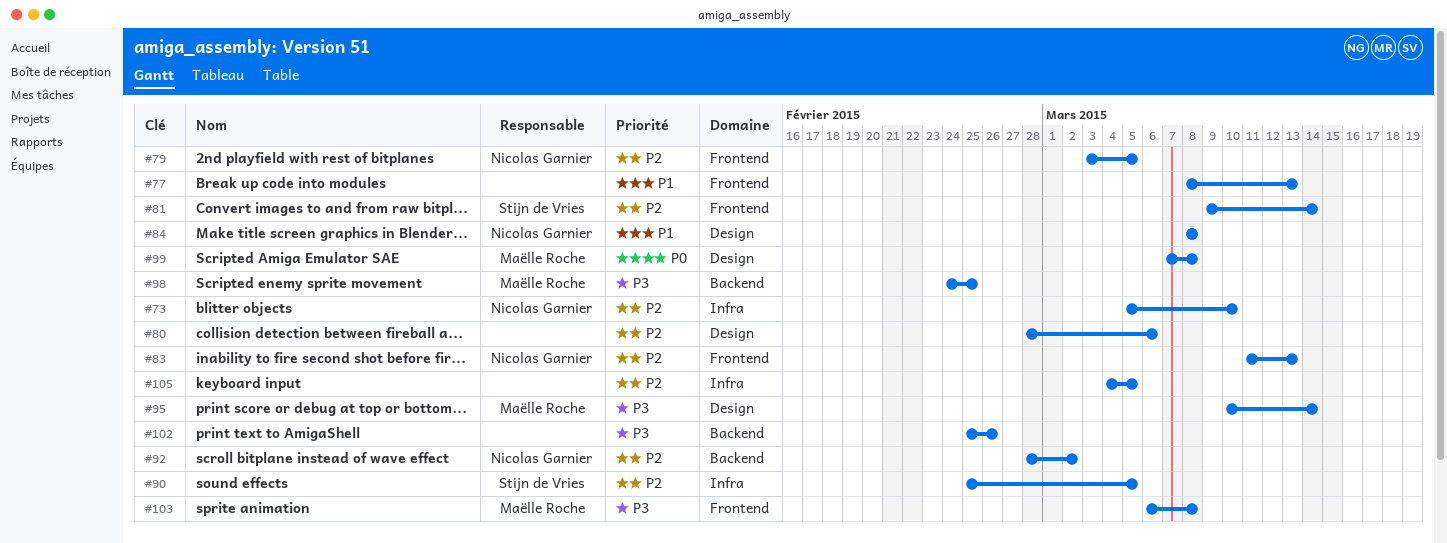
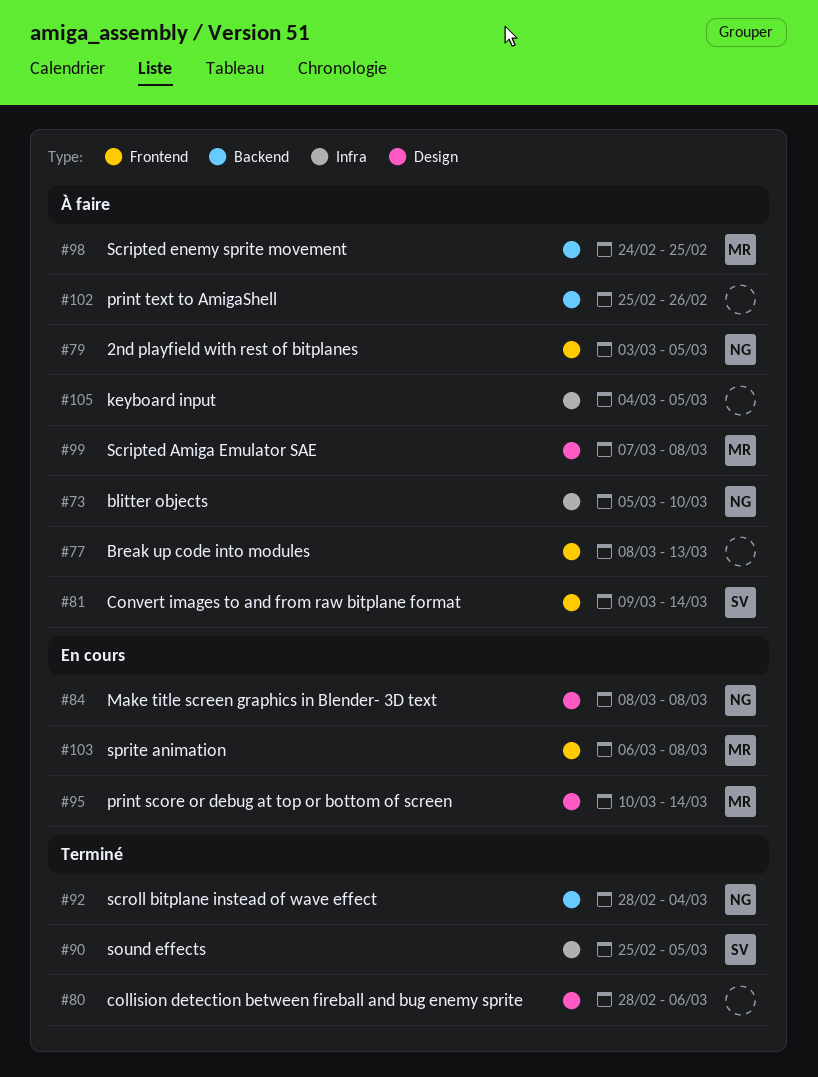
#83: present -> none
#92, due: Mar 2 -> Mar 4

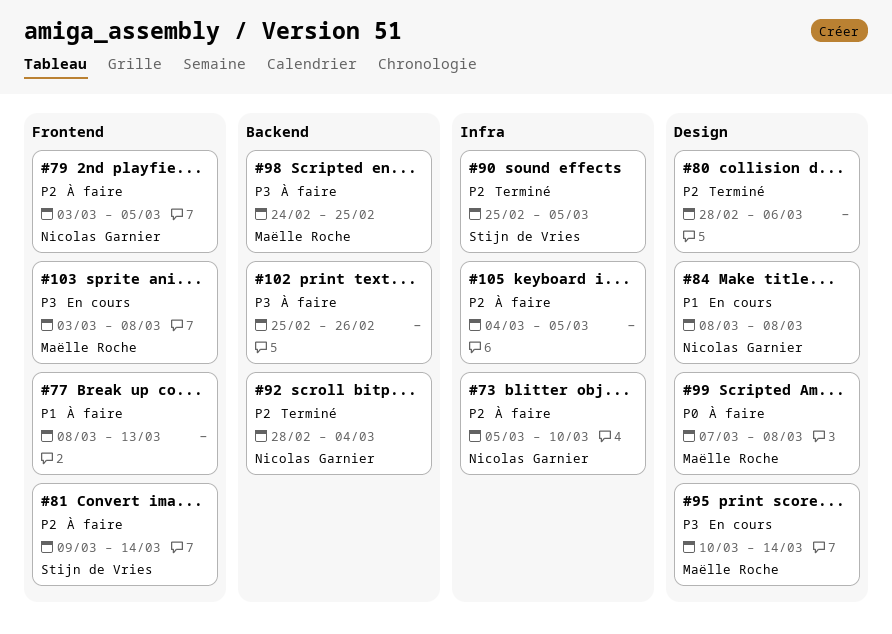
#103, start: Mar 6 -> Mar 3

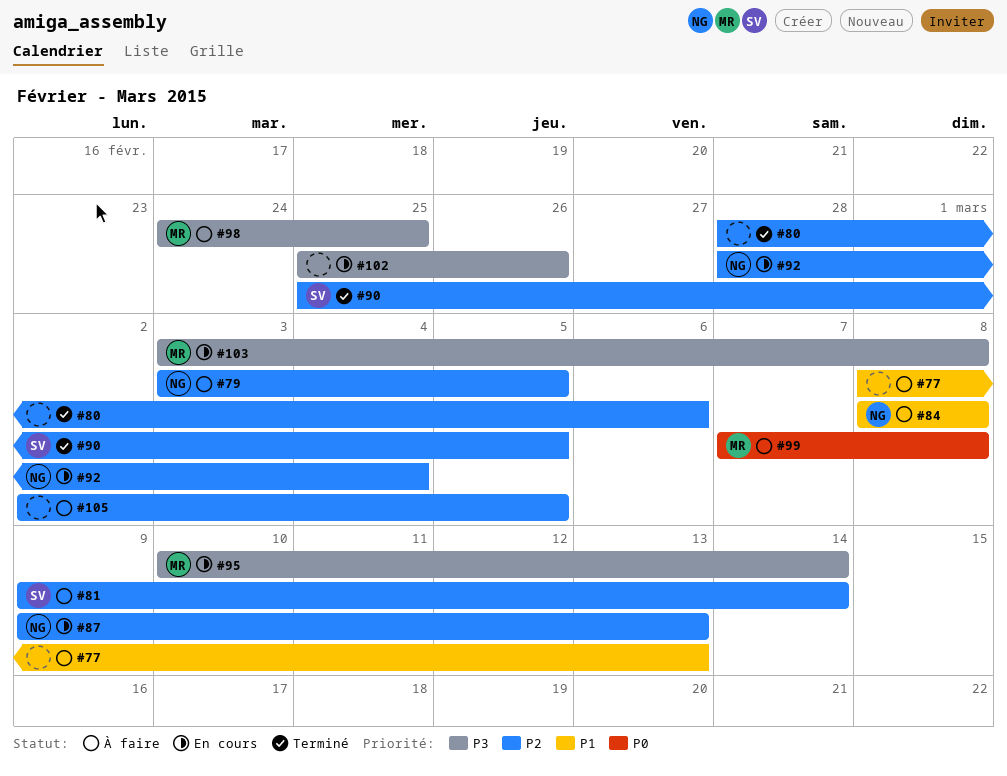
#73: present -> none
#84, status: En cours -> À faire
#87: none -> present
#92, status: Terminé -> En cours
#102, status: À faire -> En cours
#105, start: Mar 4 -> Mar 2

